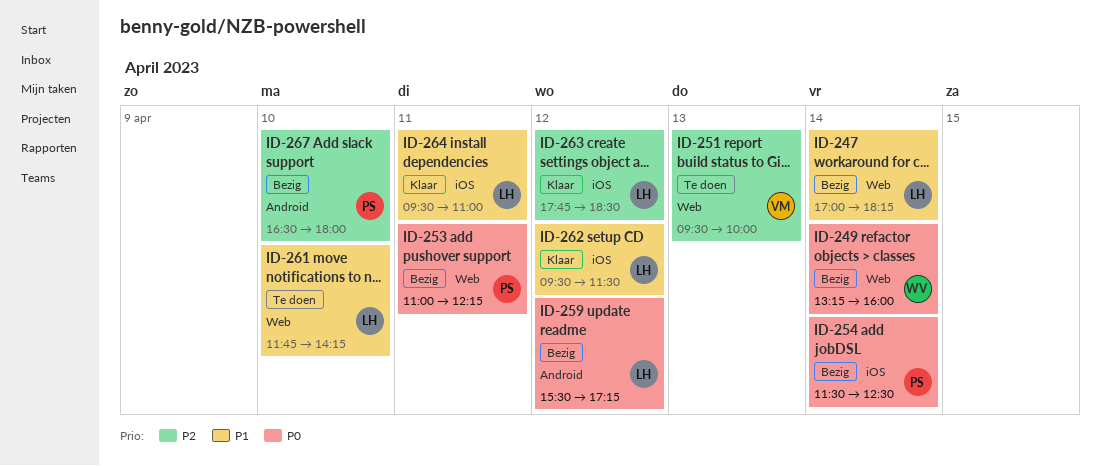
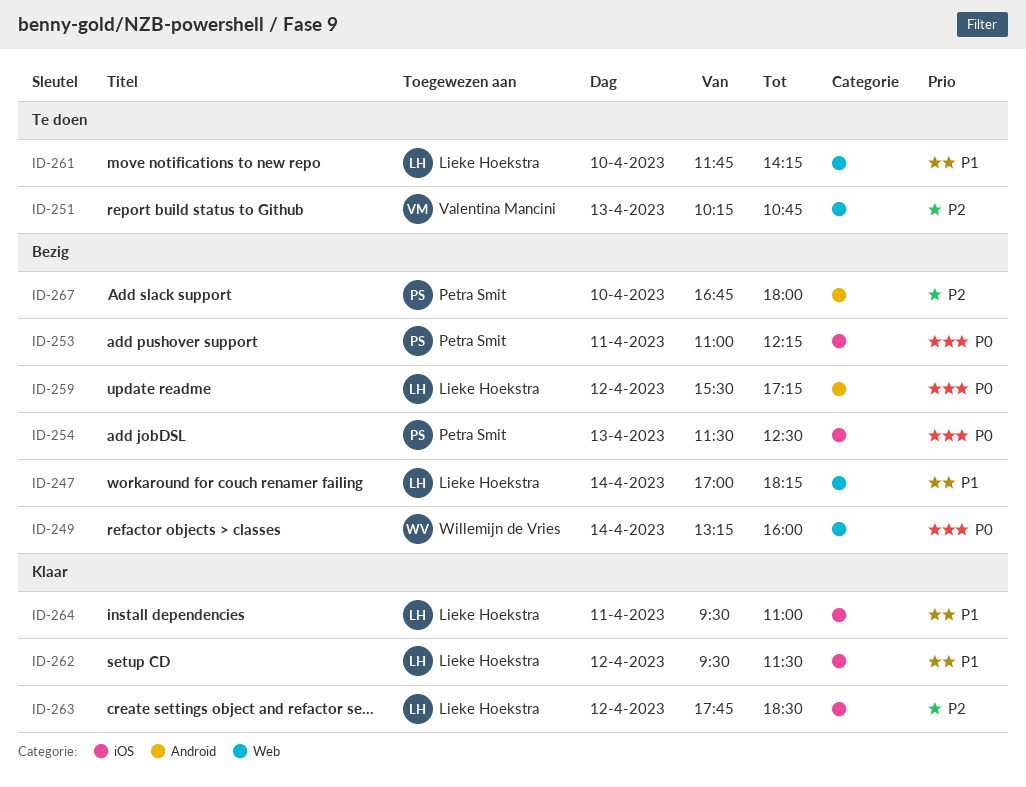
ID-251, begins: 09:30 -> 10:15
ID-251, ends: 10:00 -> 10:45
ID-253, label: Web -> iOS
ID-254, day: Apr 14 -> Apr 13
ID-267, begins: 16:30 -> 16:45

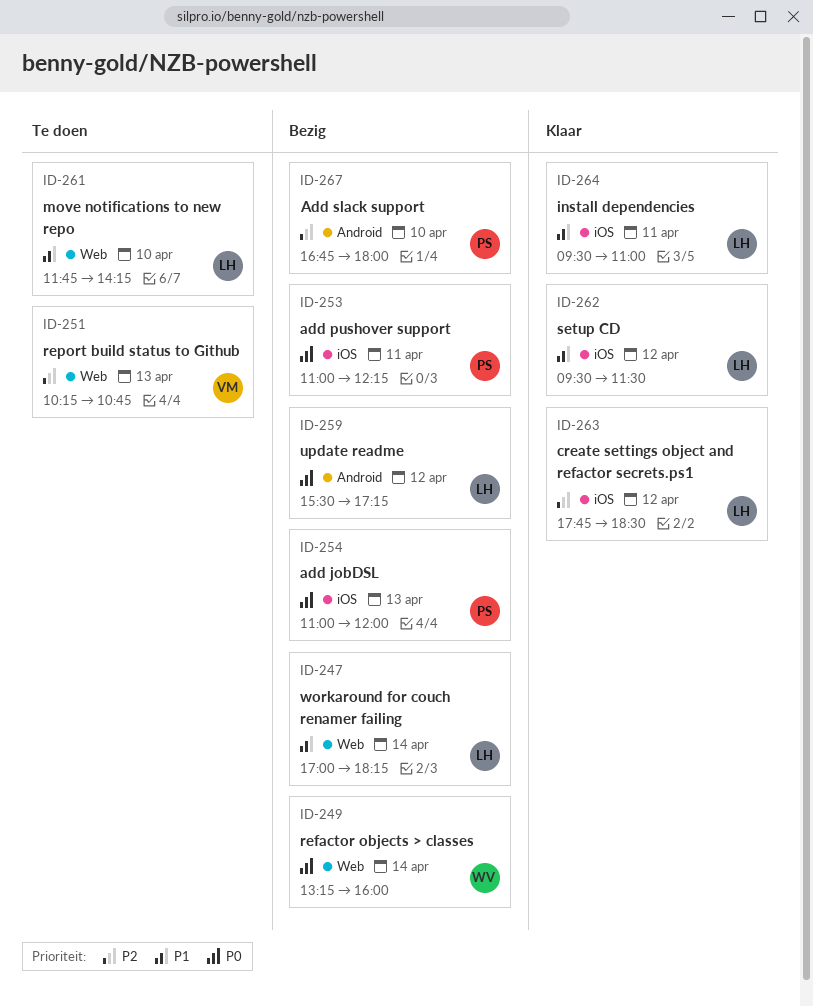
ID-254, begins: 11:30 -> 11:00
ID-254, ends: 12:30 -> 12:00

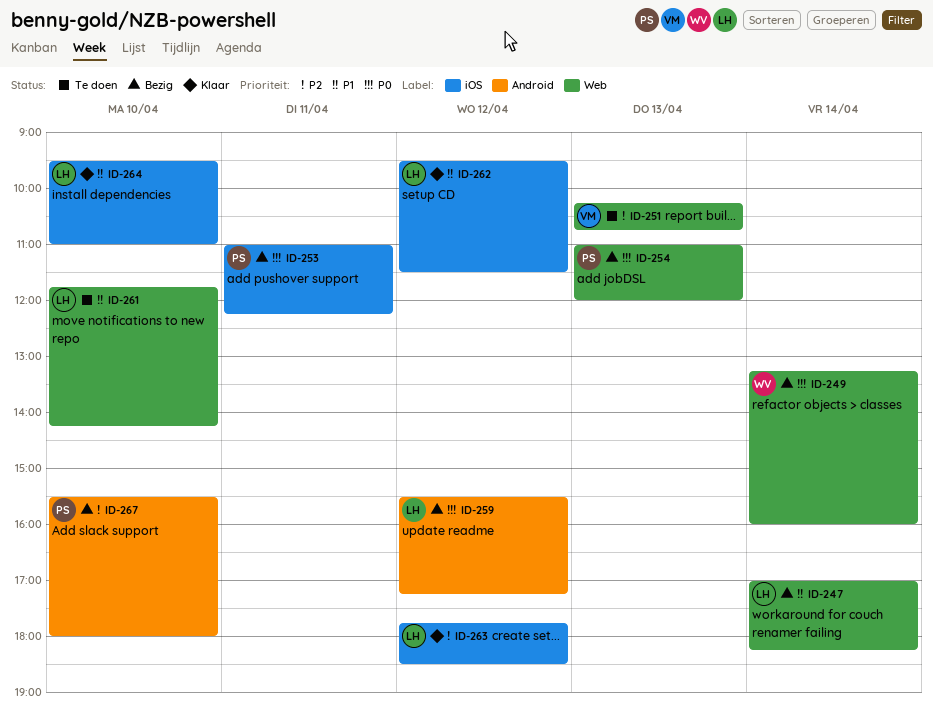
ID-254, label: iOS -> Web
ID-264, day: Apr 11 -> Apr 10
ID-267, begins: 16:45 -> 15:30

